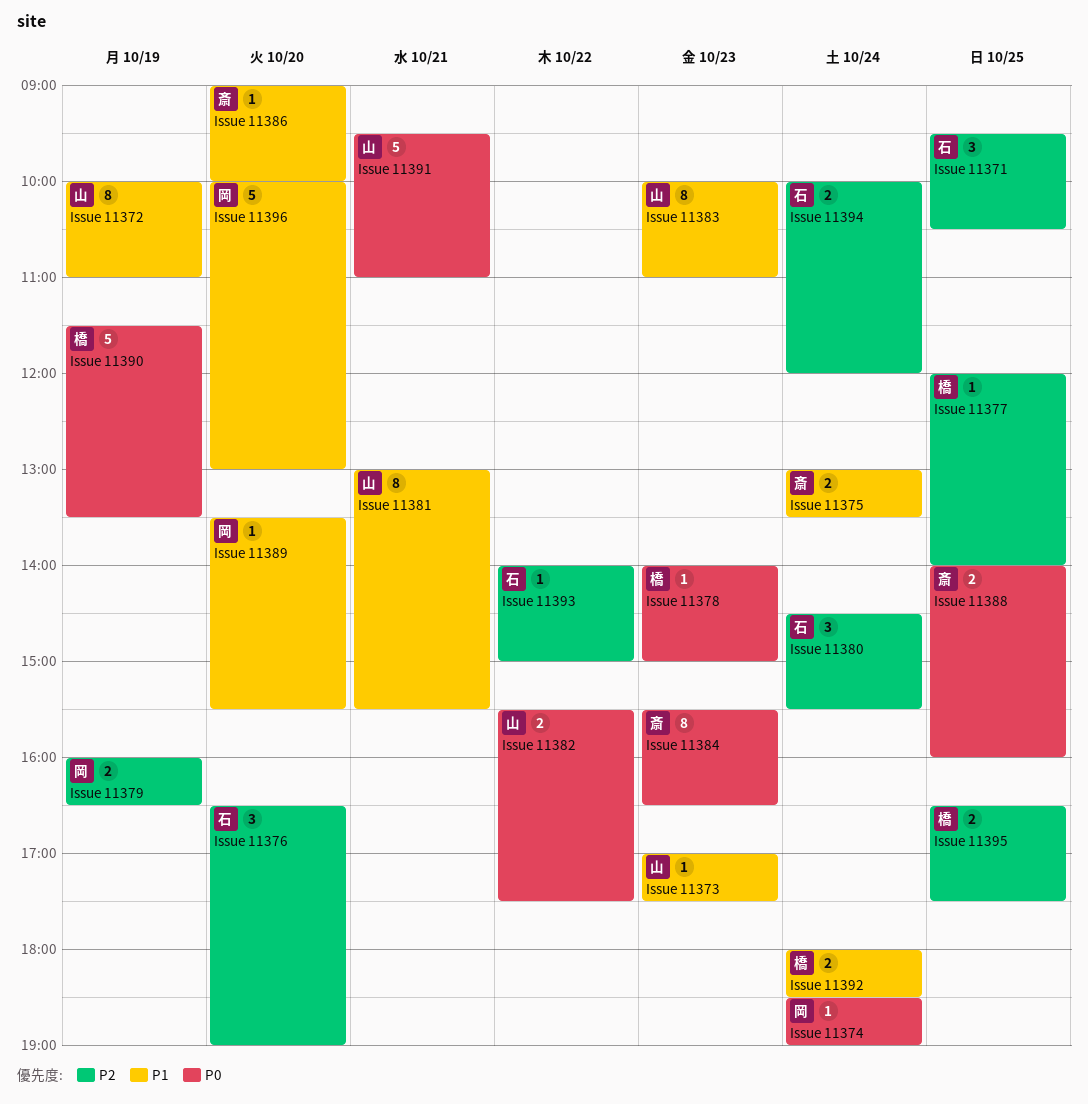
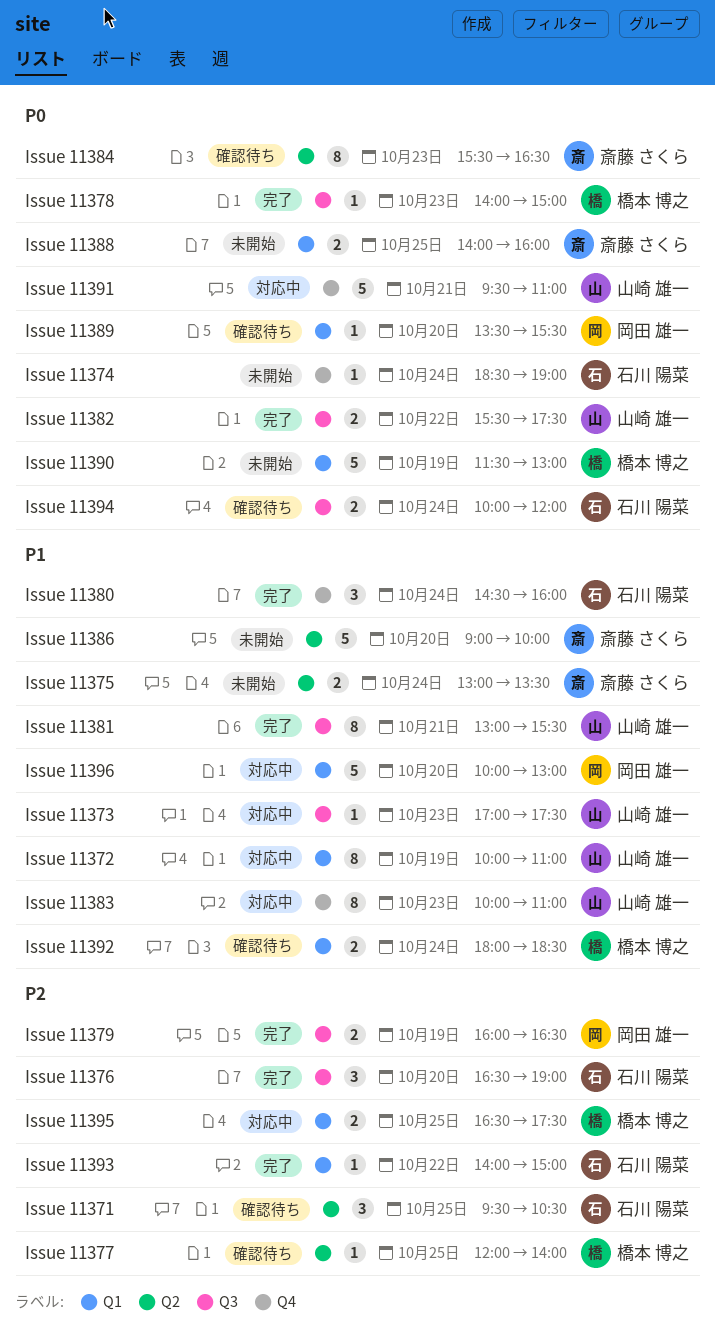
Issue 11374, owner: 岡田 雄一 -> 石川 陽菜
Issue 11380, priority: P2 -> P1
Issue 11380, ends: 15:30 -> 16:00
Issue 11386, estimate: 1 -> 5
Issue 11389, priority: P1 -> P0
Issue 11390, ends: 13:30 -> 13:00
Issue 11394, priority: P2 -> P0

